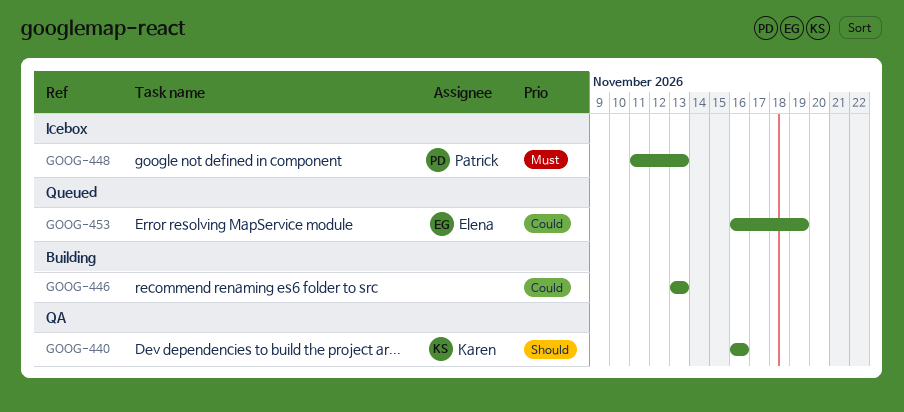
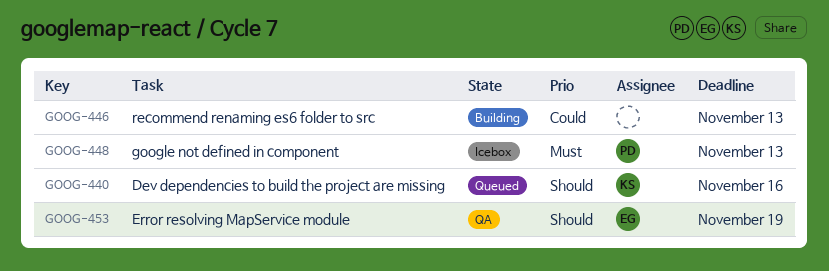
GOOG-440, status: QA -> Queued
GOOG-453, status: Queued -> QA
GOOG-453, priority: Could -> Should

